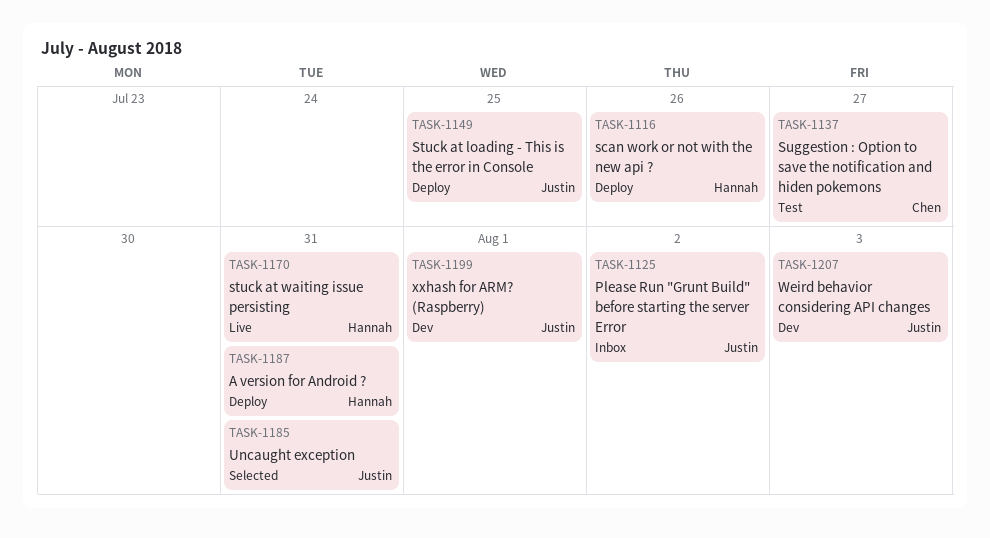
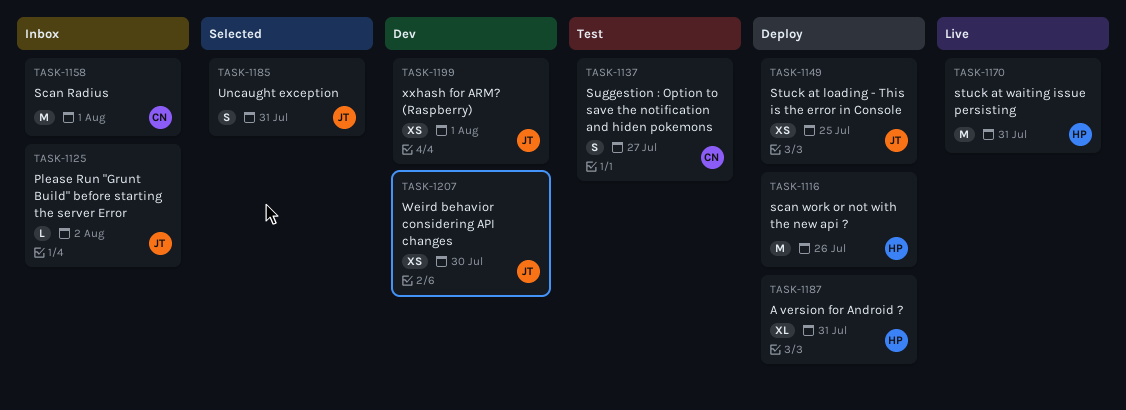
TASK-1158: none -> present
TASK-1207, due: Aug 3 -> Jul 30

